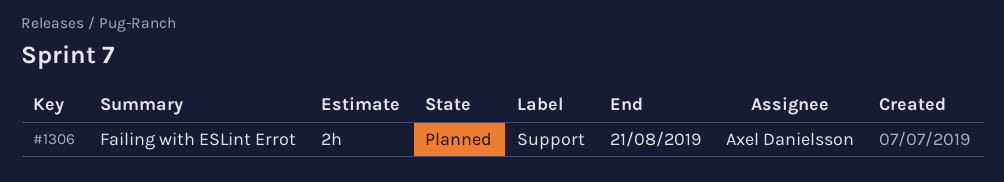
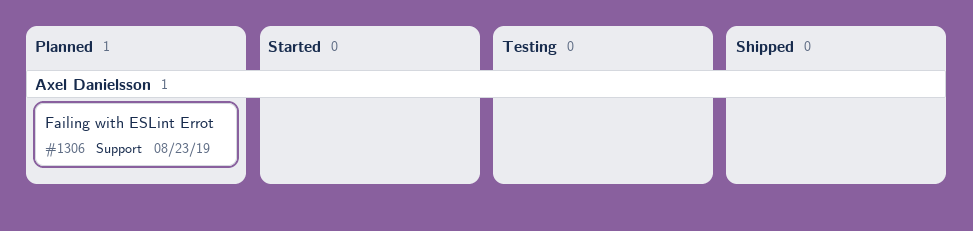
#1306, due: Aug 21 -> Aug 23

